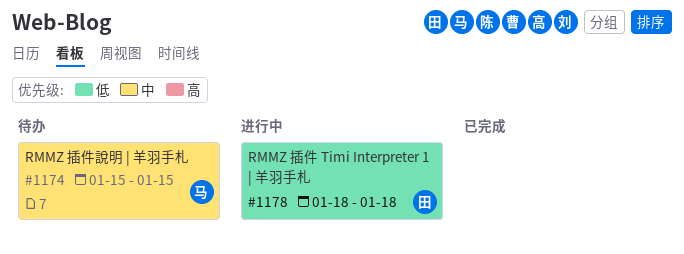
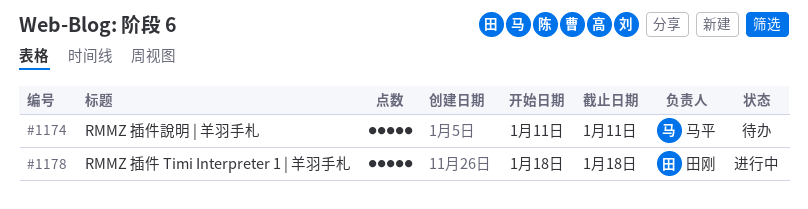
#1174, start: Jan 15 -> Jan 11
#1174, due: Jan 15 -> Jan 11

